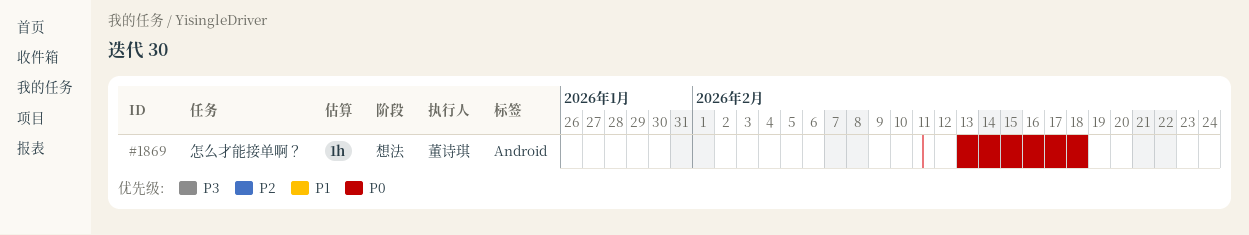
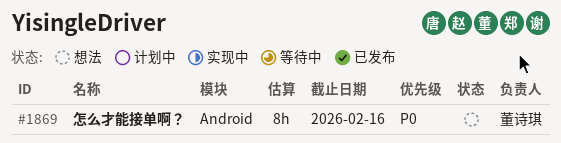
#1869, estimate: 1h -> 8h
#1869, due: Feb 18 -> Feb 16

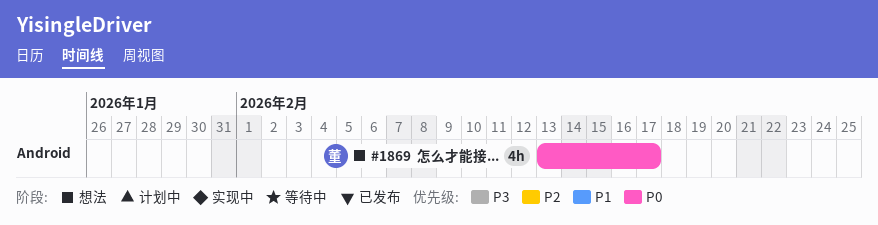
#1869, estimate: 8h -> 4h
#1869, due: Feb 16 -> Feb 17

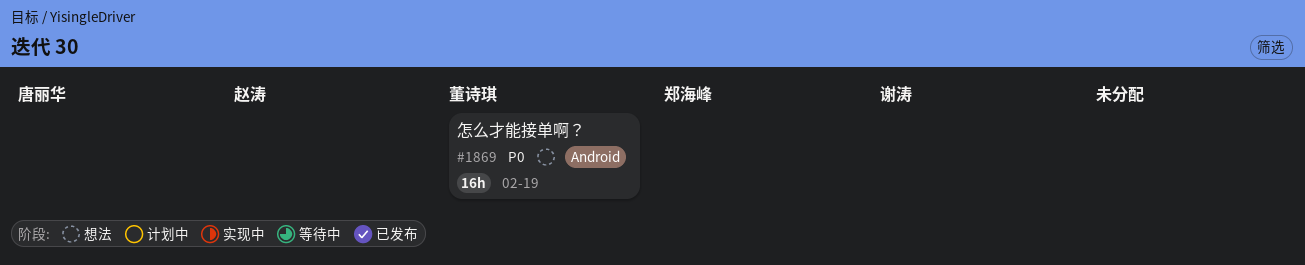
#1869, estimate: 4h -> 16h
#1869, due: Feb 17 -> Feb 19

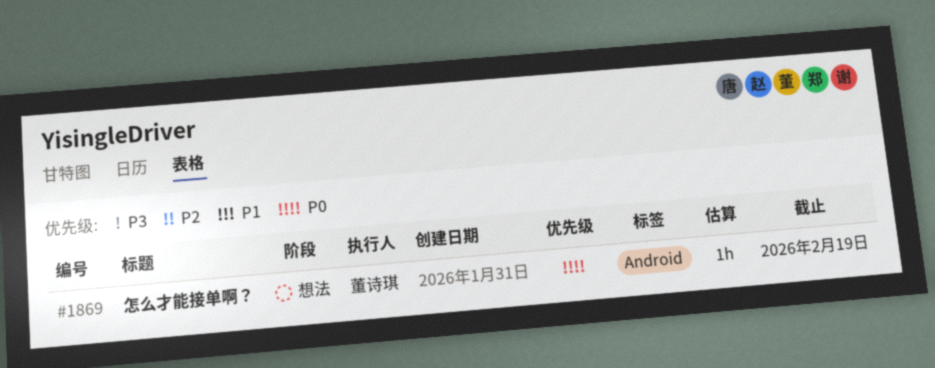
#1869, estimate: 16h -> 1h

